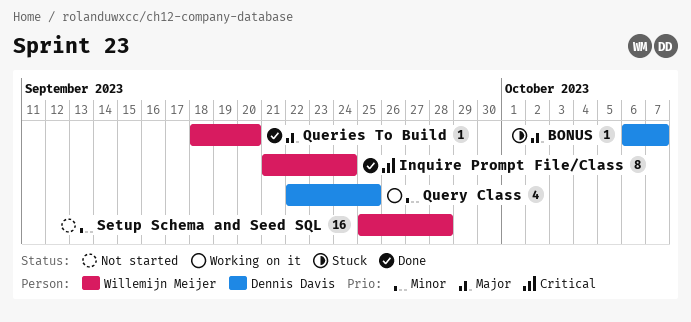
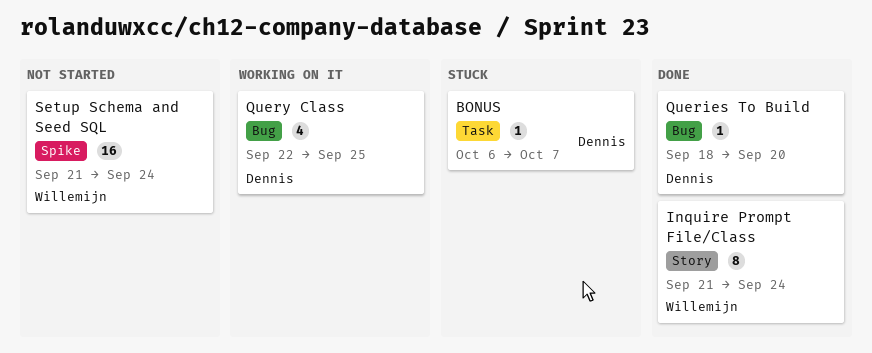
Queries To Build, owner: Willemijn Meijer -> Dennis Davis
Setup Schema and Seed SQL, start: Sep 25 -> Sep 21
Setup Schema and Seed SQL, due: Sep 28 -> Sep 24

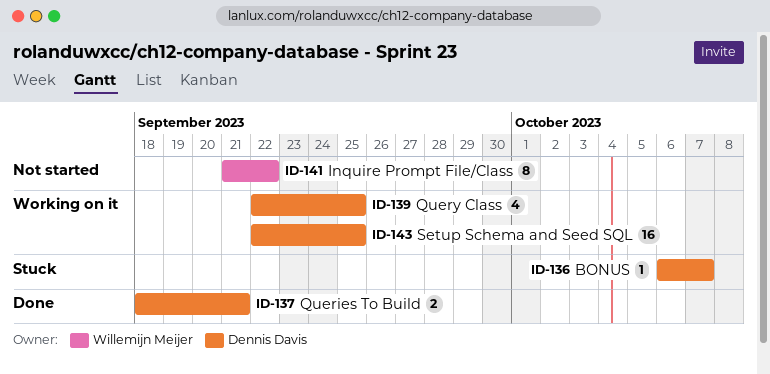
Inquire Prompt File/Class, status: Done -> Not started
Inquire Prompt File/Class, due: Sep 24 -> Sep 22
Queries To Build, estimate: 1 -> 2
Queries To Build, due: Sep 20 -> Sep 21
Setup Schema and Seed SQL, status: Not started -> Working on it
Setup Schema and Seed SQL, owner: Willemijn Meijer -> Dennis Davis
Setup Schema and Seed SQL, start: Sep 21 -> Sep 22
Setup Schema and Seed SQL, due: Sep 24 -> Sep 25

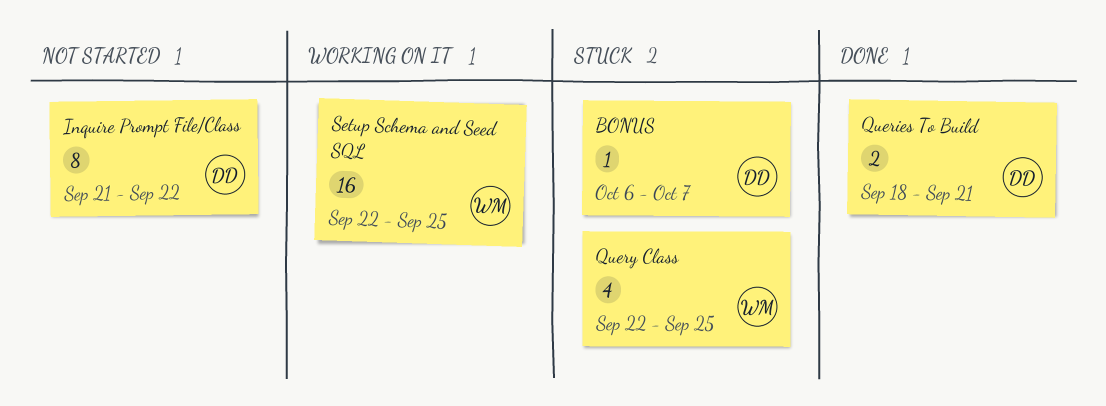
Inquire Prompt File/Class, owner: Willemijn Meijer -> Dennis Davis
Query Class, status: Working on it -> Stuck
Query Class, owner: Dennis Davis -> Willemijn Meijer
Setup Schema and Seed SQL, owner: Dennis Davis -> Willemijn Meijer

